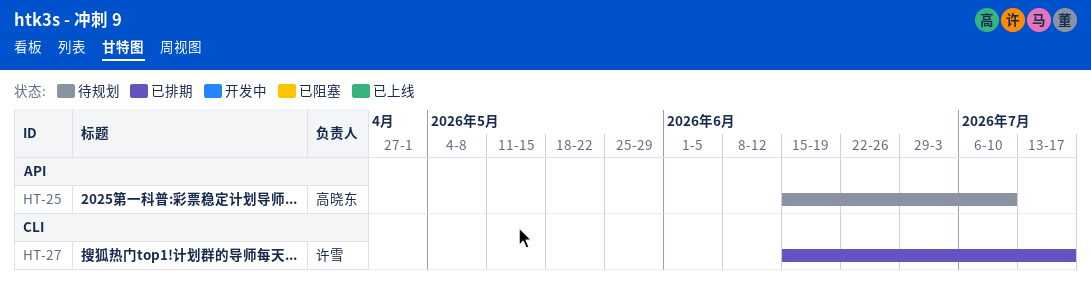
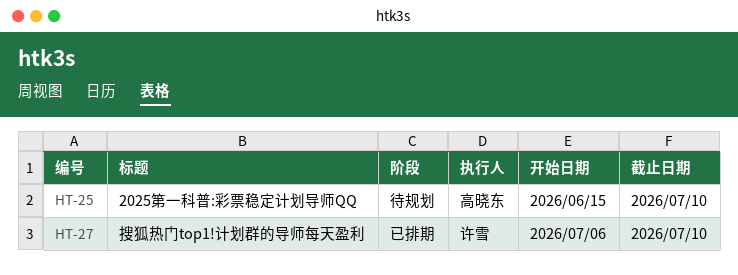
HT-27, start: Jun 15 -> Jul 6
HT-27, due: Jul 17 -> Jul 10

